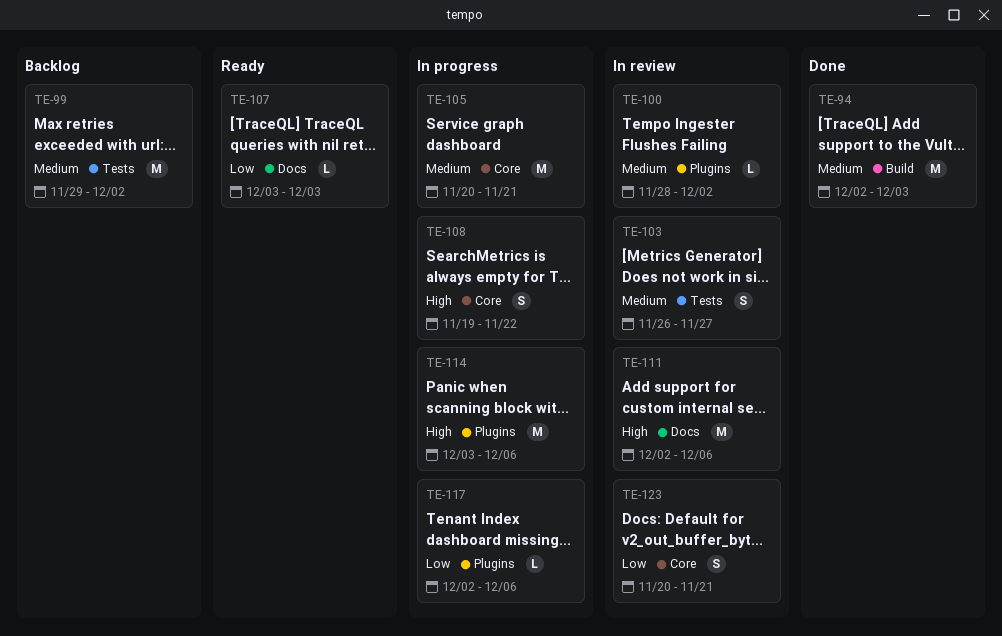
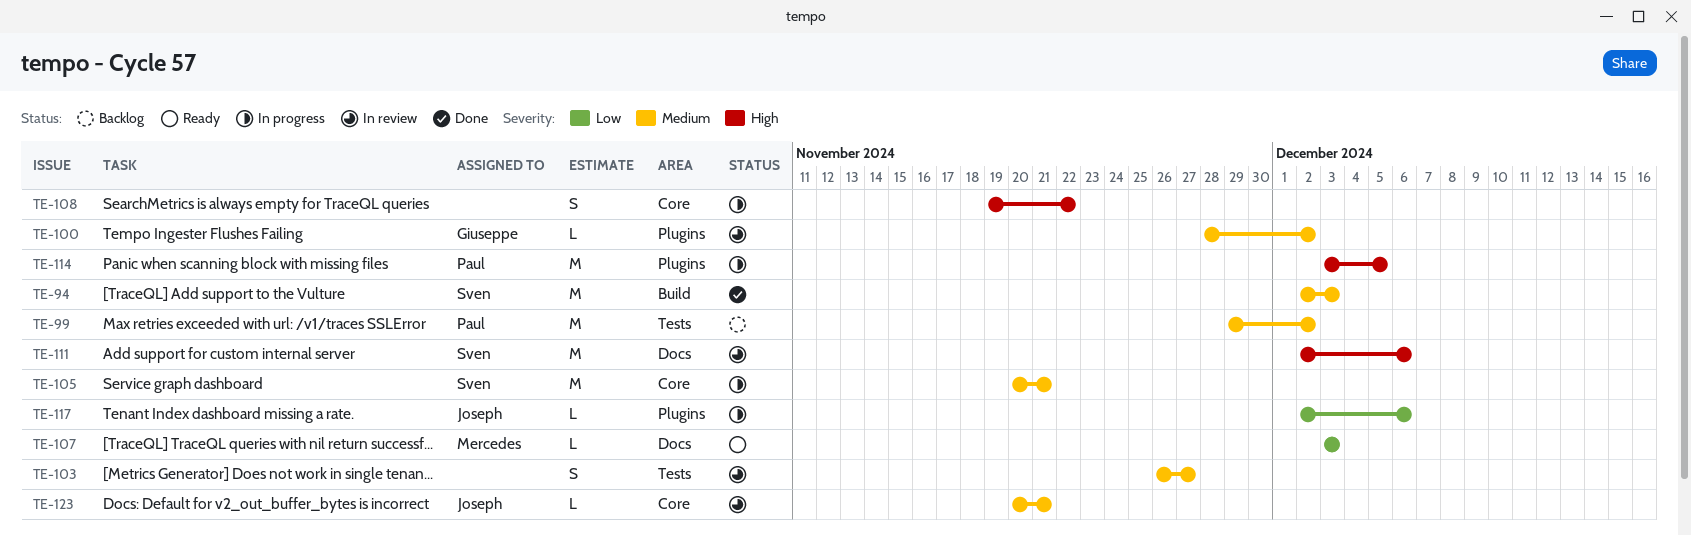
TE-114, due: Dec 6 -> Dec 5
TE-123, priority: Low -> Medium
TE-123, estimate: S -> L

